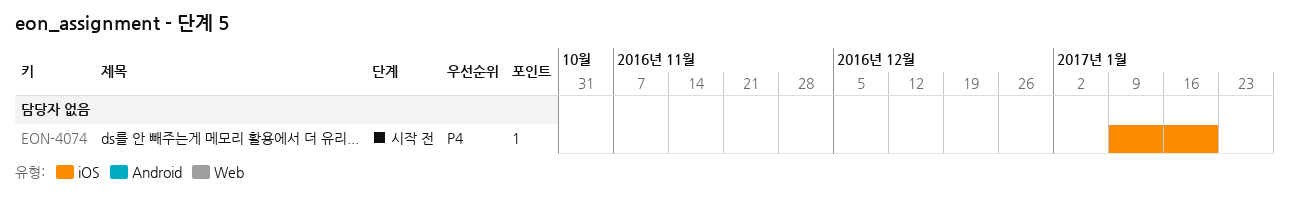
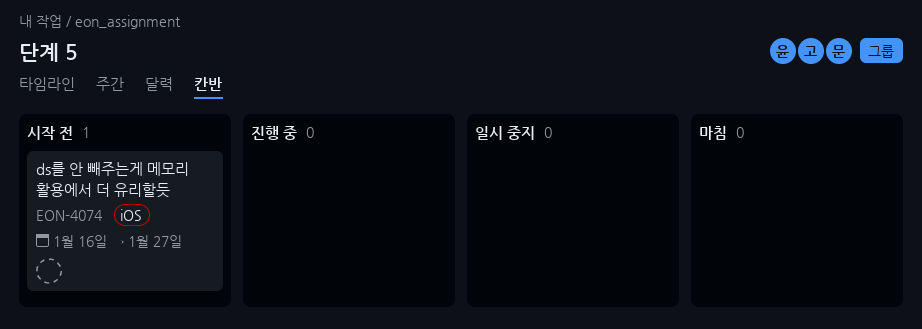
EON-4074, start: Jan 9 -> Jan 16
EON-4074, due: Jan 20 -> Jan 27

